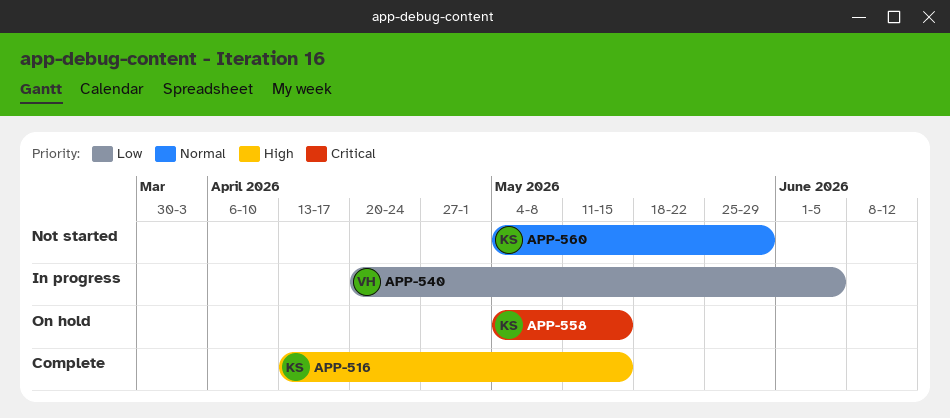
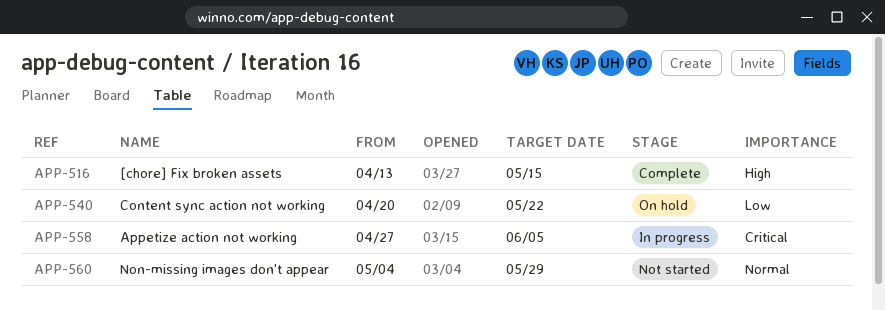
APP-540, status: In progress -> On hold
APP-540, due: Jun 5 -> May 22
APP-558, status: On hold -> In progress
APP-558, start: May 4 -> Apr 27
APP-558, due: May 15 -> Jun 5

